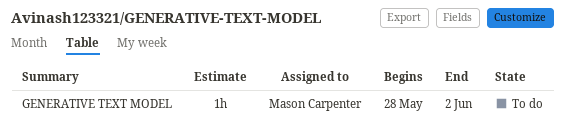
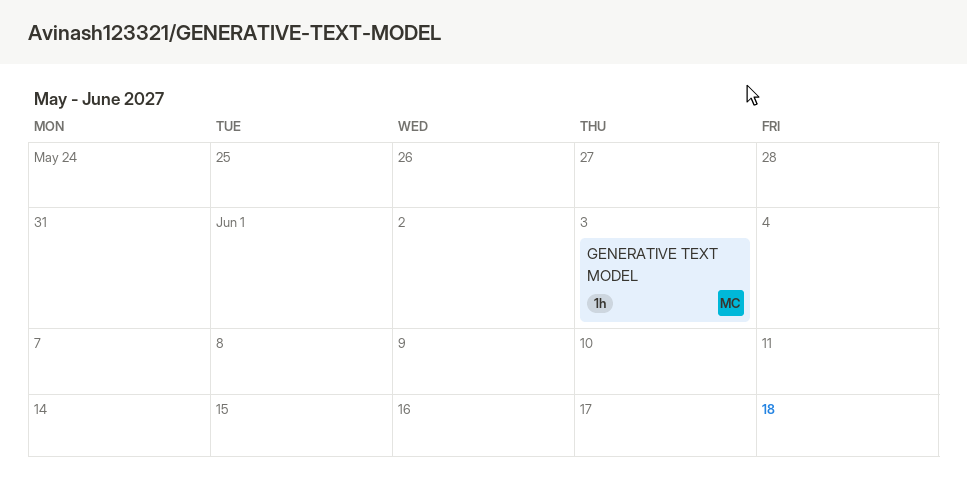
GENERATIVE TEXT MODEL, due: Jun 2 -> Jun 3

